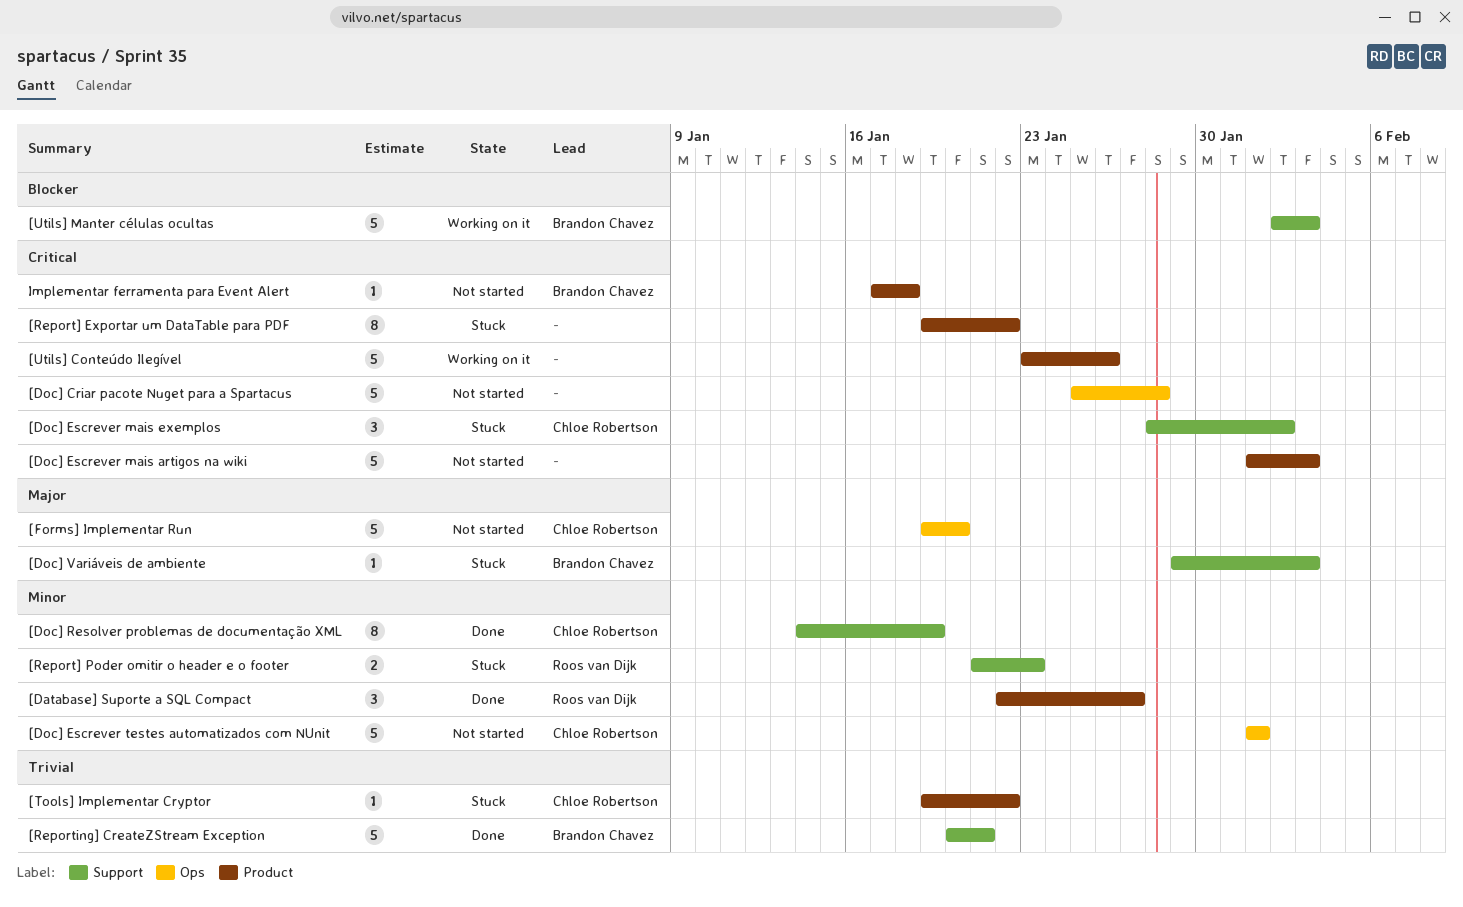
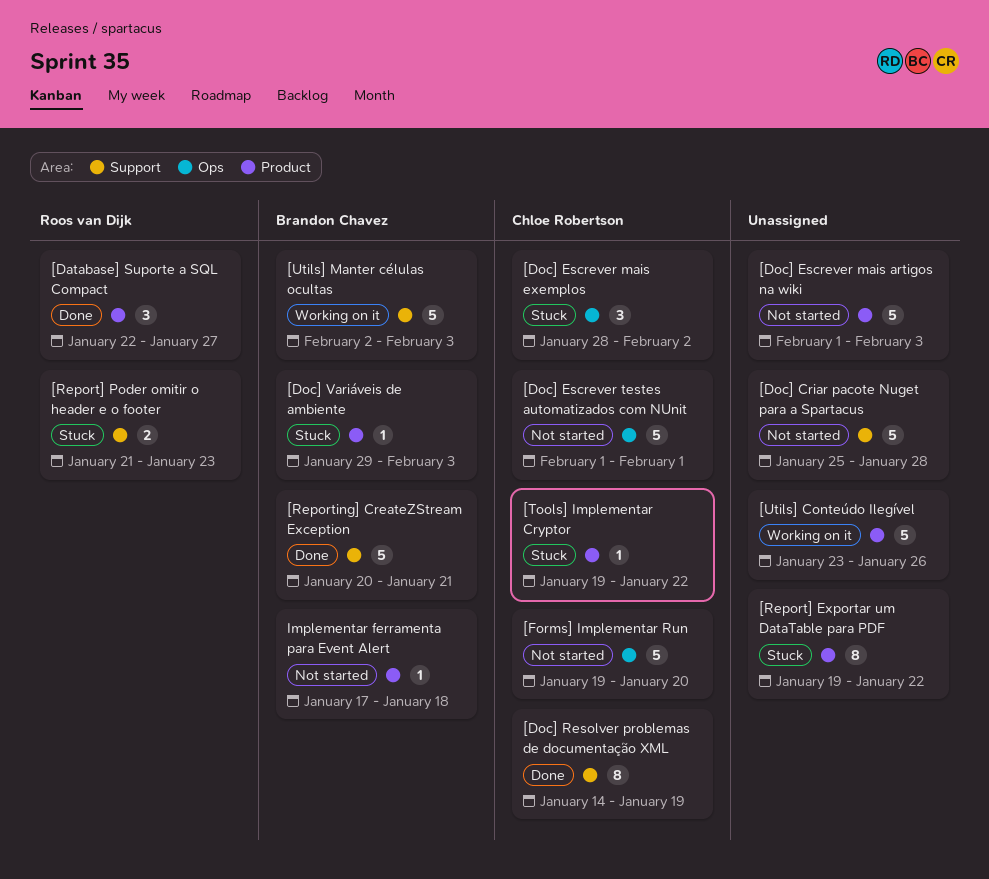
[Doc] Criar pacote Nuget para a Spartacus, label: Ops -> Support
[Doc] Escrever mais exemplos, label: Support -> Ops
[Doc] Variáveis de ambiente, label: Support -> Product

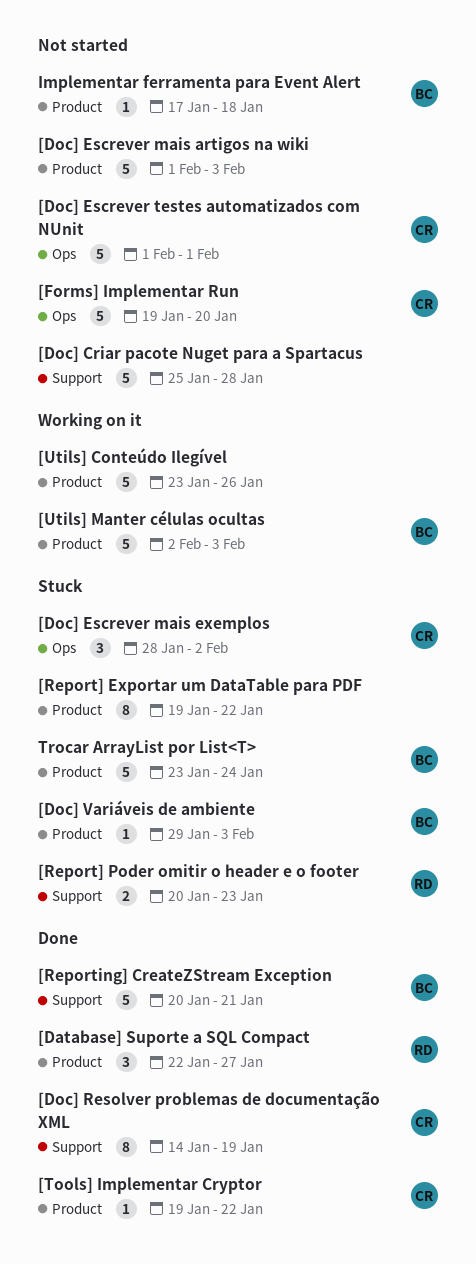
[Report] Poder omitir o header e o footer, start: Jan 21 -> Jan 20
[Tools] Implementar Cryptor, status: Stuck -> Done
[Utils] Manter células ocultas, label: Support -> Product
Trocar ArrayList por List<T>: none -> present

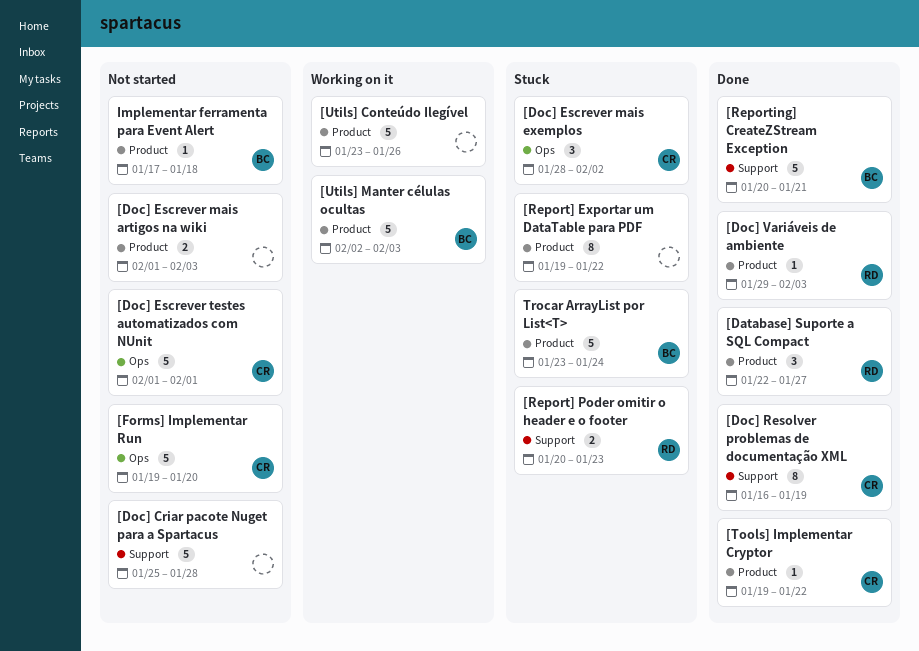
[Doc] Escrever mais artigos na wiki, estimate: 5 -> 2
[Doc] Resolver problemas de documentação XML, start: Jan 14 -> Jan 16
[Doc] Variáveis de ambiente, status: Stuck -> Done
[Doc] Variáveis de ambiente, owner: BC -> RD

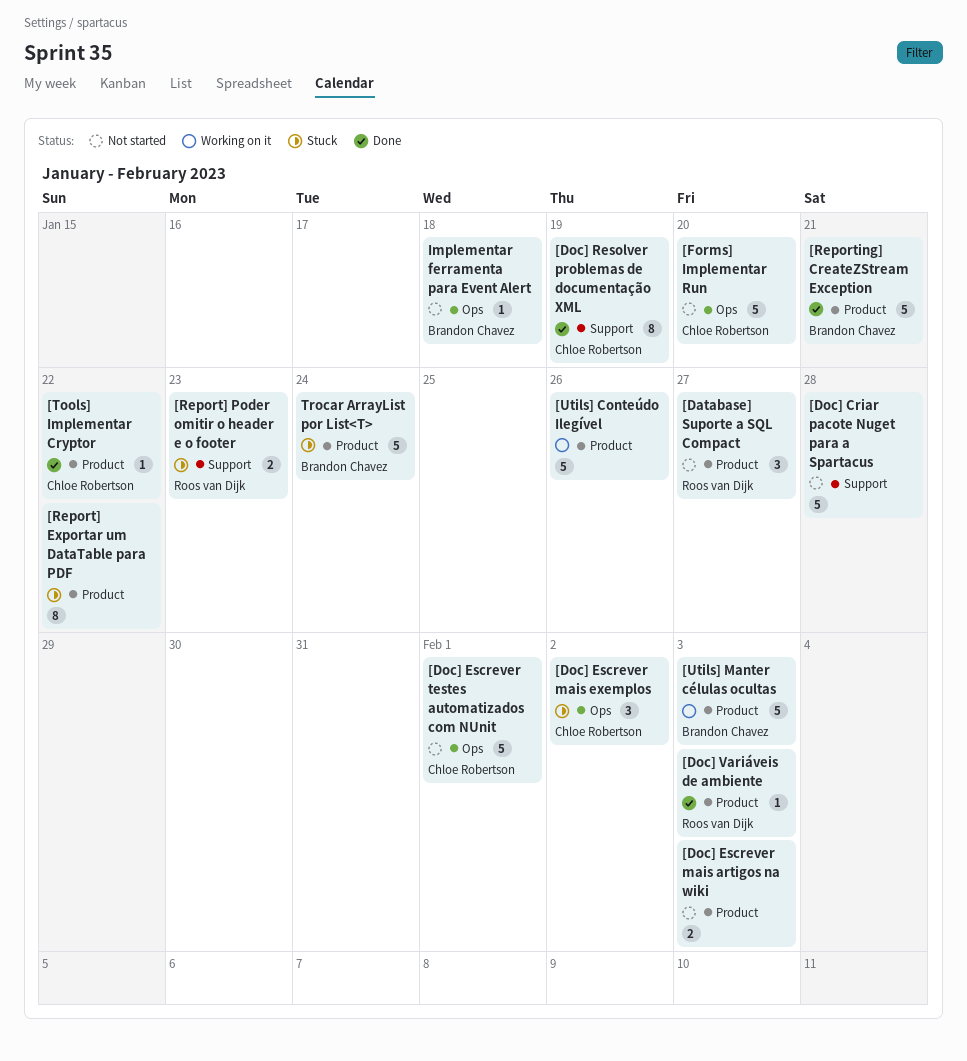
[Database] Suporte a SQL Compact, status: Done -> Not started
[Reporting] CreateZStream Exception, label: Support -> Product
Implementar ferramenta para Event Alert, label: Product -> Ops

